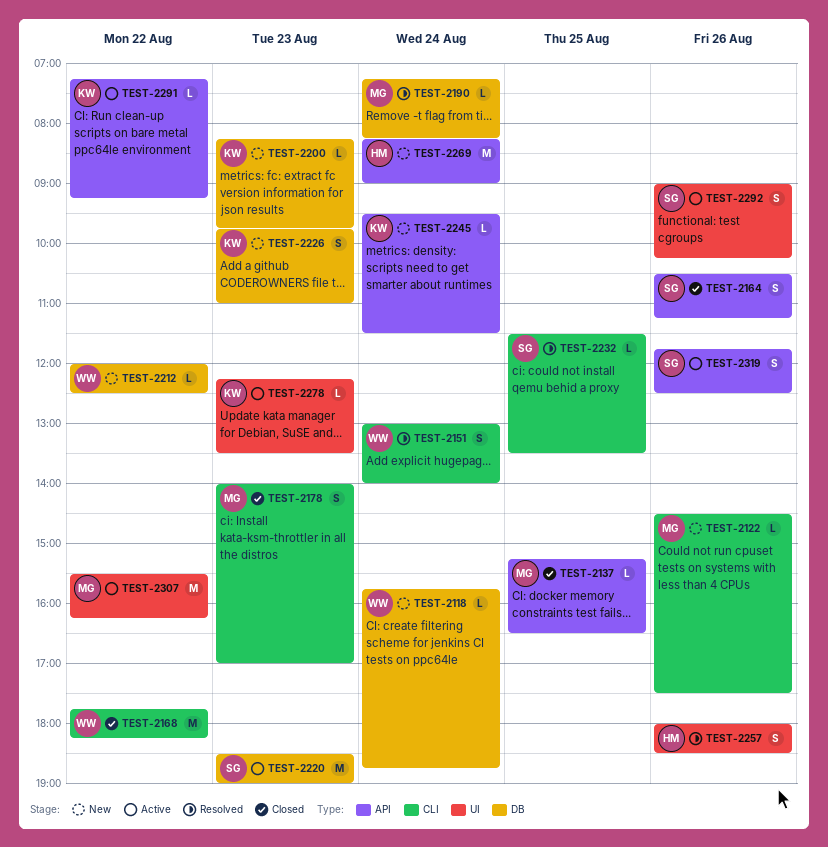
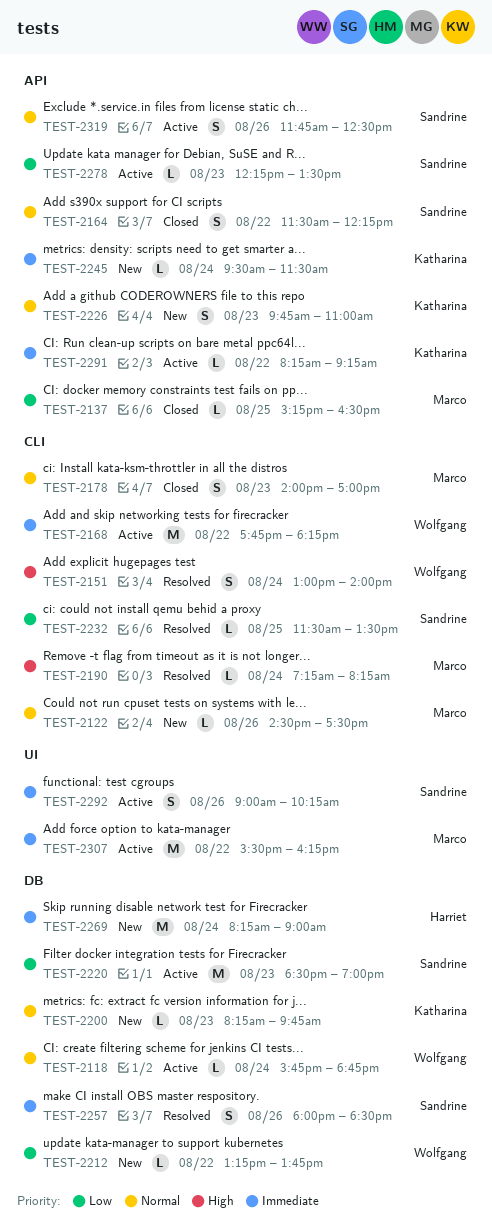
TEST-2118, status: New -> Active
TEST-2164, day: Aug 26 -> Aug 22
TEST-2164, begins: 10:30 -> 11:30
TEST-2164, ends: 11:15 -> 12:15
TEST-2168, status: Closed -> Active
TEST-2190, label: DB -> CLI
TEST-2212, begins: 12:00 -> 13:15
TEST-2212, ends: 12:30 -> 13:45
TEST-2226, label: DB -> API
TEST-2257, owner: Harriet -> Sandrine
TEST-2257, label: UI -> DB
TEST-2269, label: API -> DB
TEST-2278, owner: Katharina -> Sandrine
TEST-2278, label: UI -> API
TEST-2291, begins: 07:15 -> 08:15

